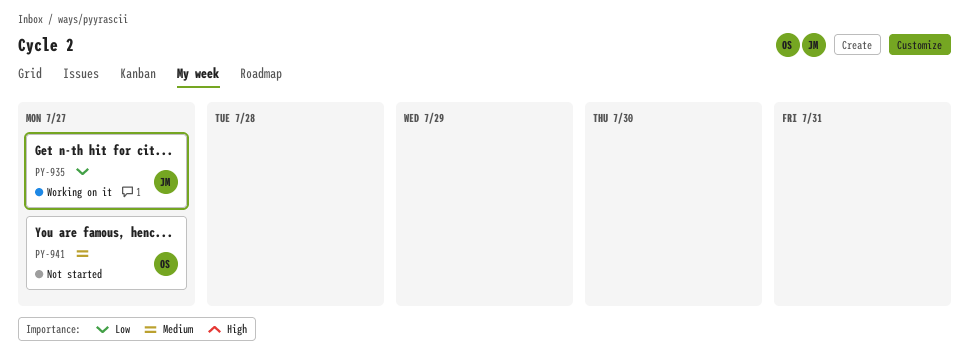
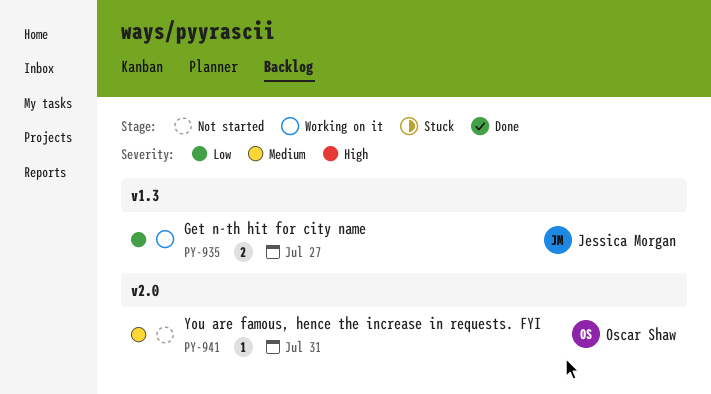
PY-941, due: Jul 27 -> Jul 31

